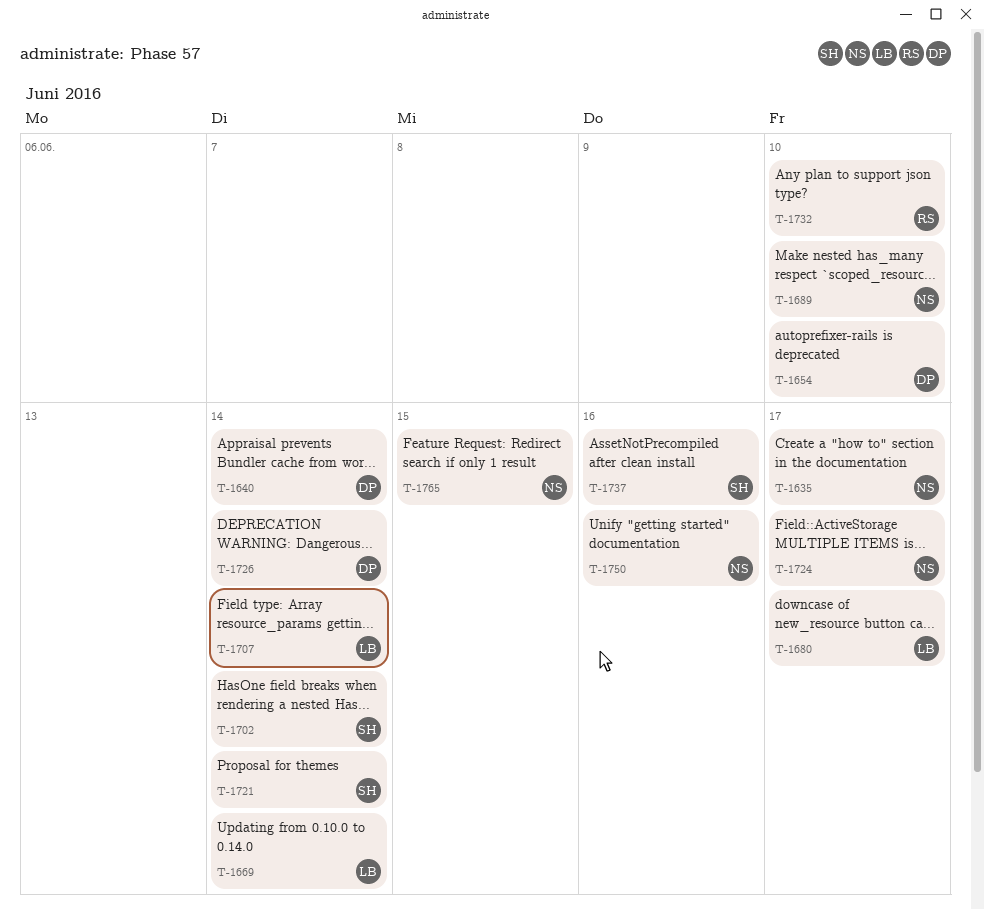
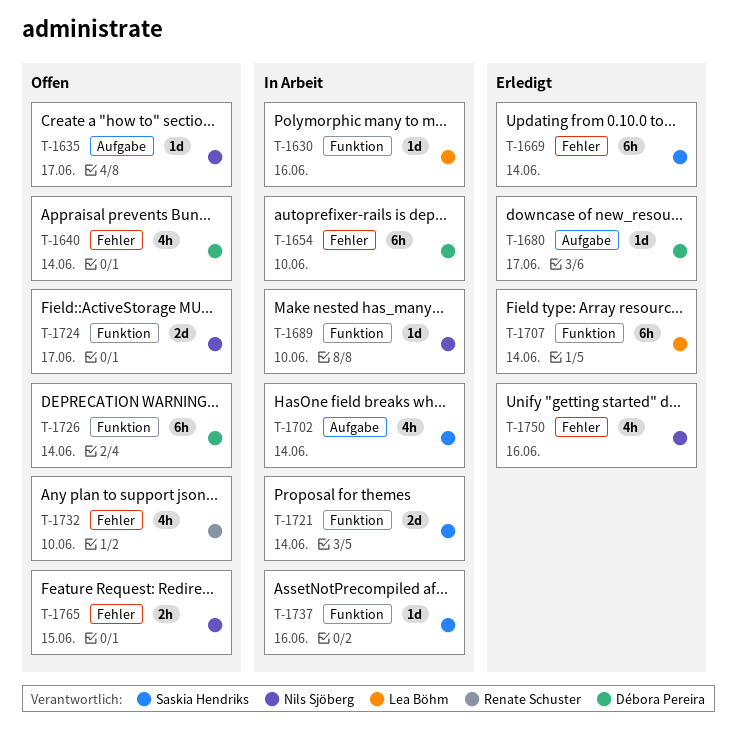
T-1630: none -> present
T-1669, owner: Lea Böhm -> Saskia Hendriks
T-1680, owner: Lea Böhm -> Débora Pereira

